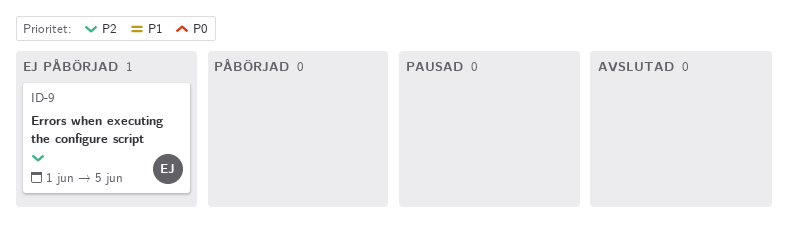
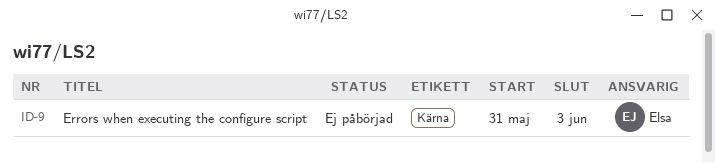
ID-9, start: Jun 1 -> May 31
ID-9, due: Jun 5 -> Jun 3

